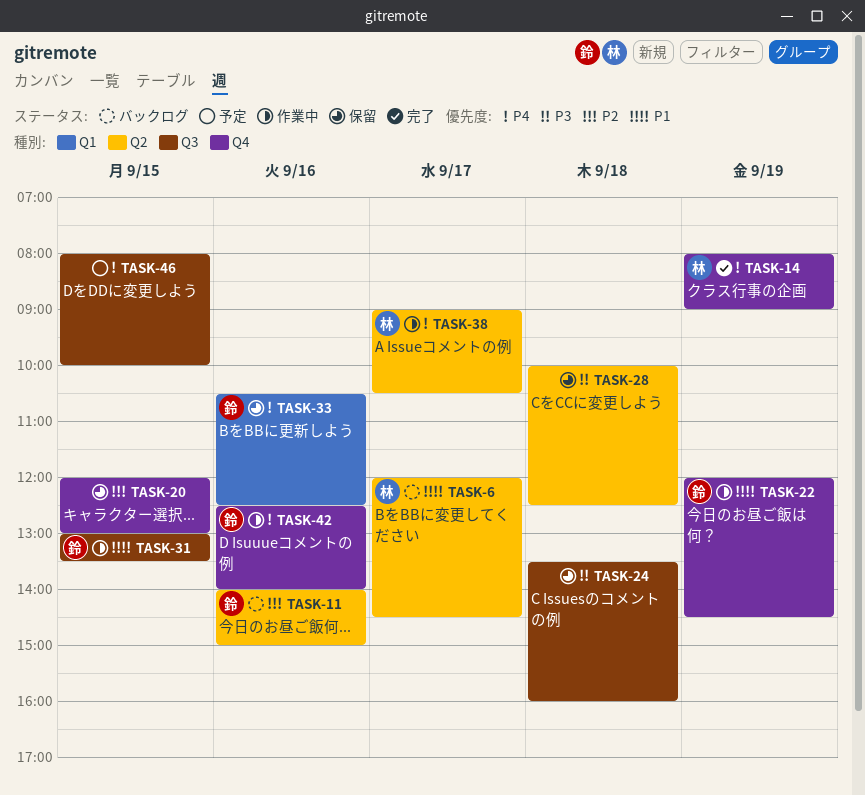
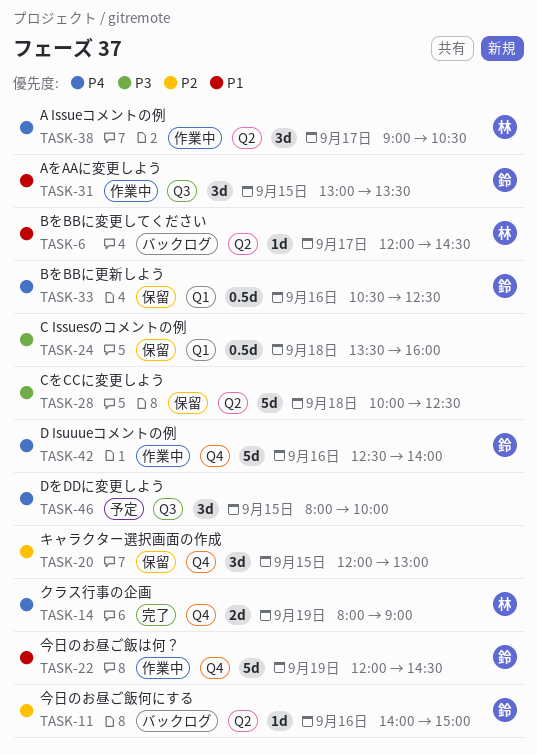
TASK-24, label: Q3 -> Q1

